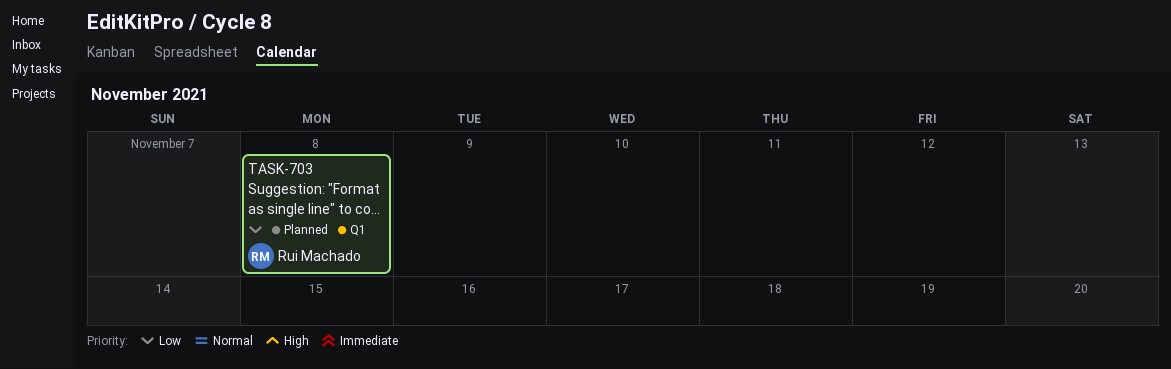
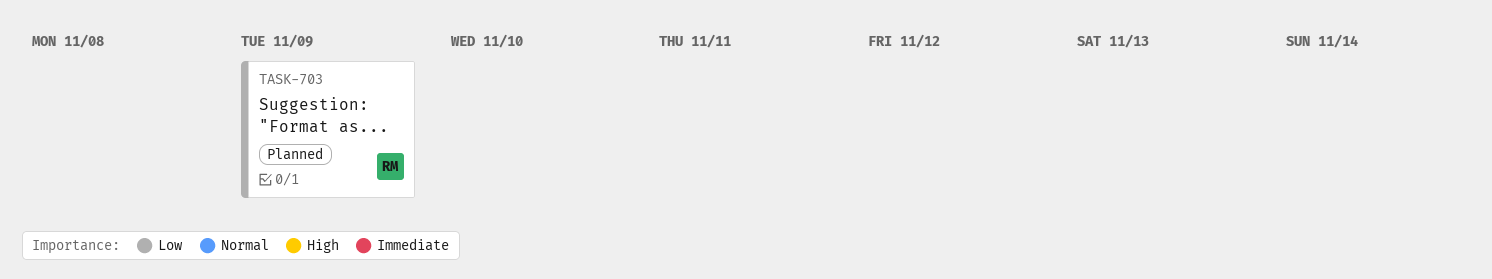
TASK-703, due: Nov 8 -> Nov 9

